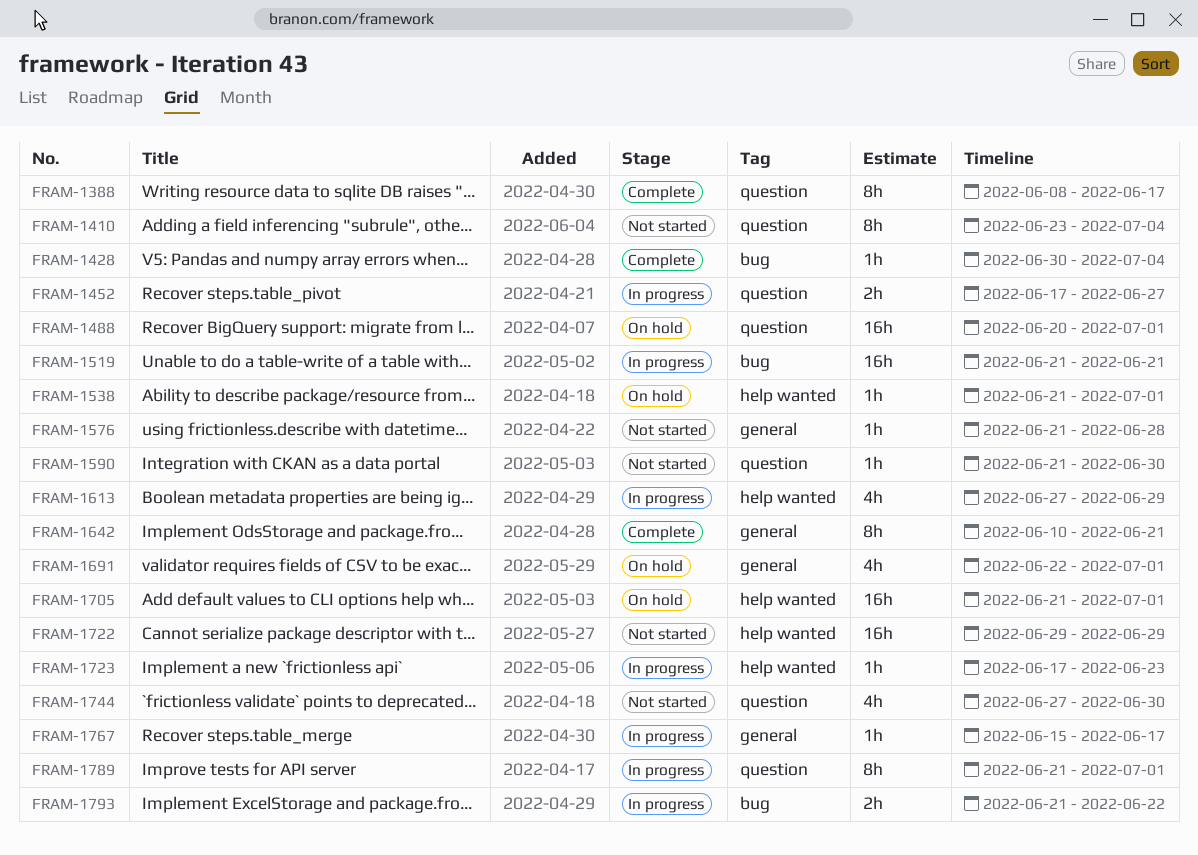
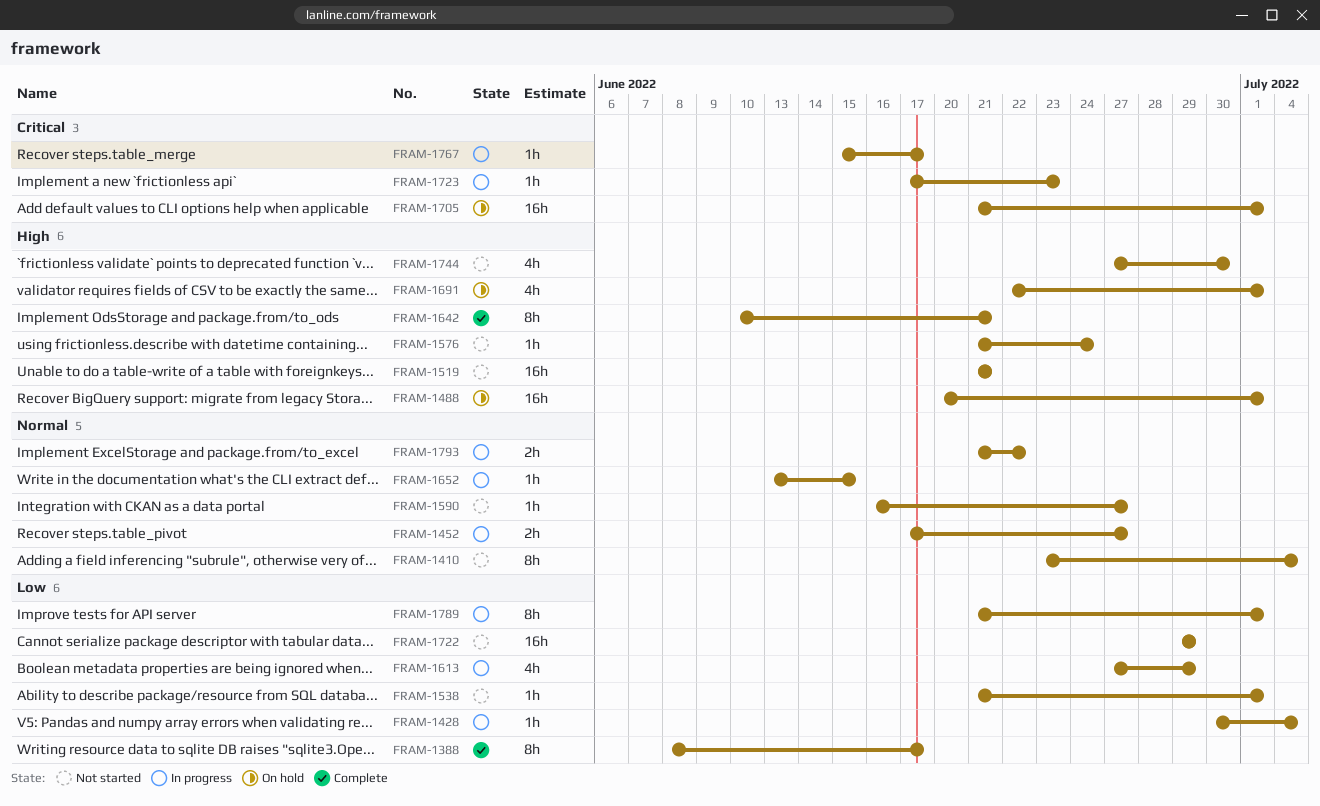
FRAM-1428, status: Complete -> In progress
FRAM-1519, status: In progress -> Not started
FRAM-1538, status: On hold -> Not started
FRAM-1576, due: Jun 28 -> Jun 24
FRAM-1590, start: Jun 21 -> Jun 16
FRAM-1590, due: Jun 30 -> Jun 27
FRAM-1652: none -> present

